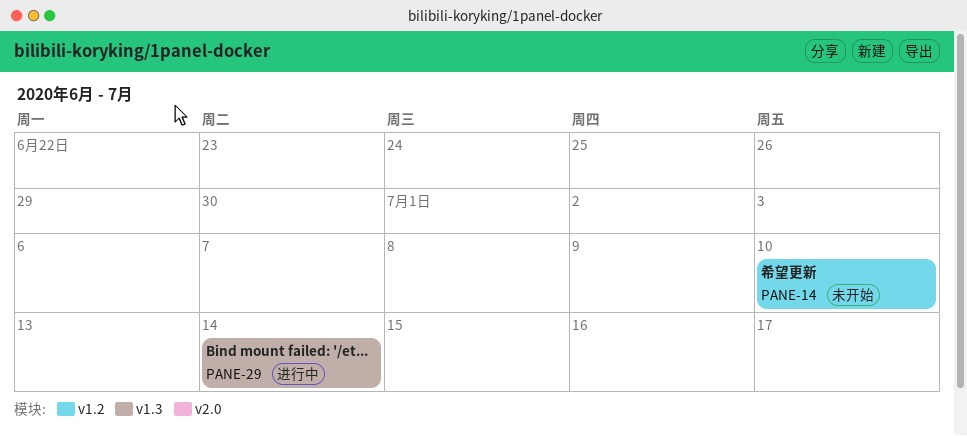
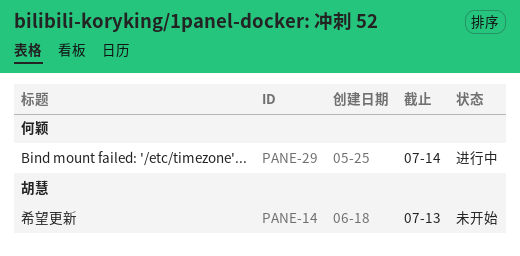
PANE-14, due: Jul 10 -> Jul 13

